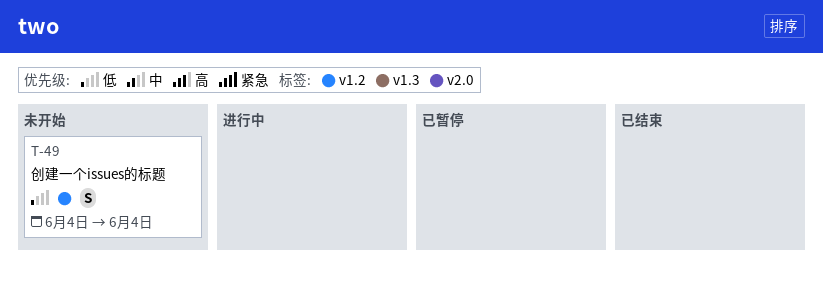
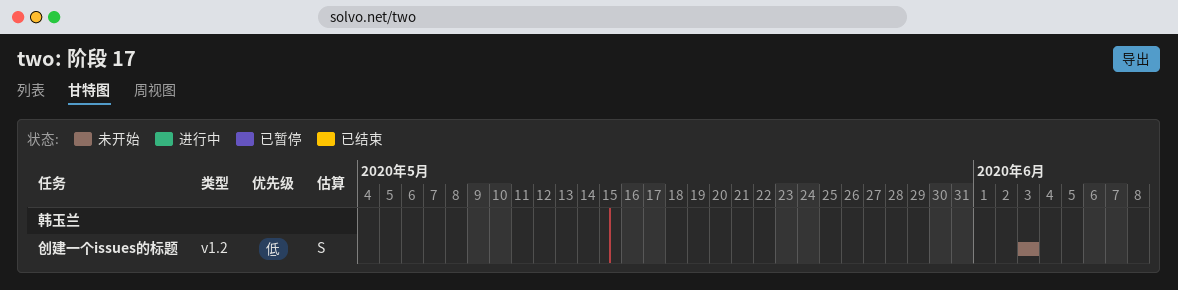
创建一个issues的标题, start: Jun 4 -> Jun 3
创建一个issues的标题, due: Jun 4 -> Jun 3

